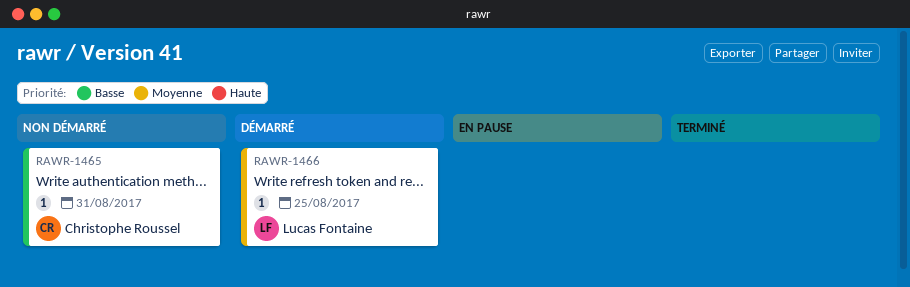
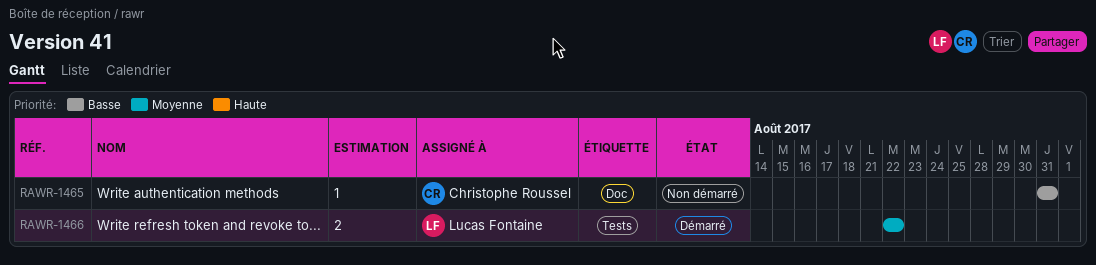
RAWR-1466, estimate: 1 -> 2
RAWR-1466, due: Aug 25 -> Aug 22

